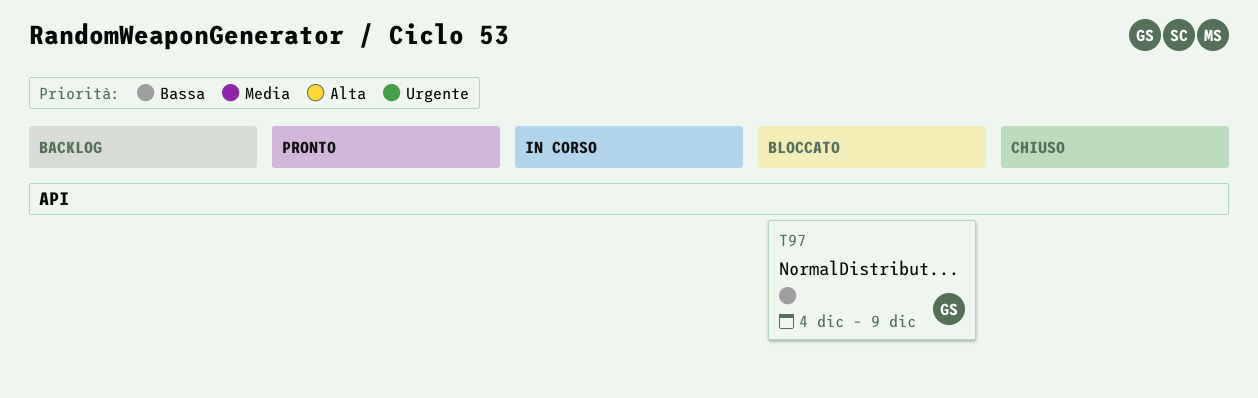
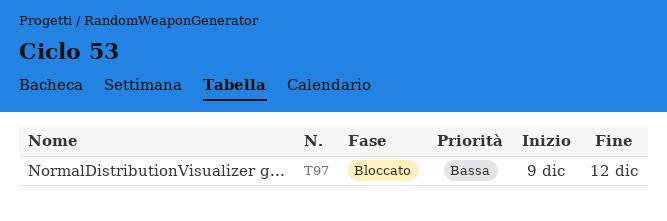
T97, start: Dec 4 -> Dec 9
T97, due: Dec 9 -> Dec 12

